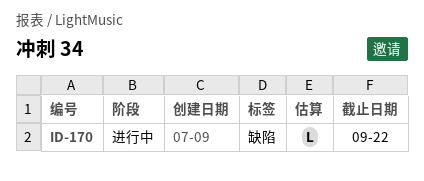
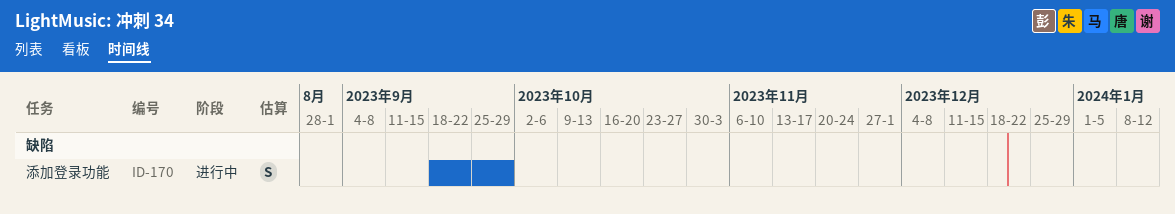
ID-170, estimate: L -> S
ID-170, due: Sep 22 -> Sep 29

